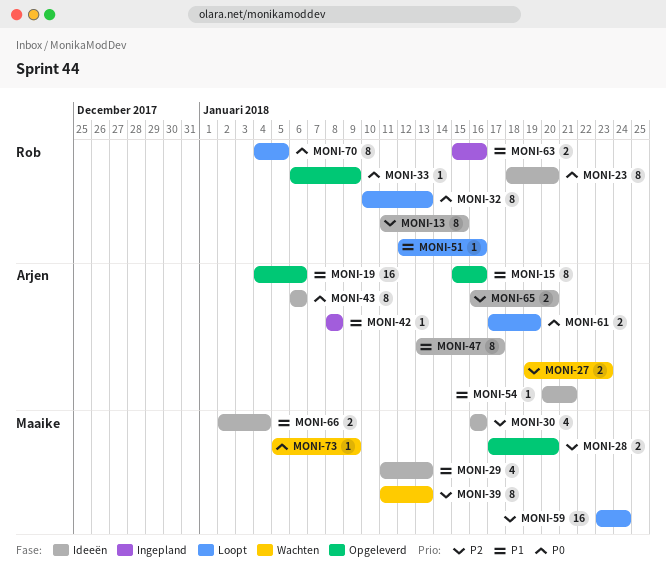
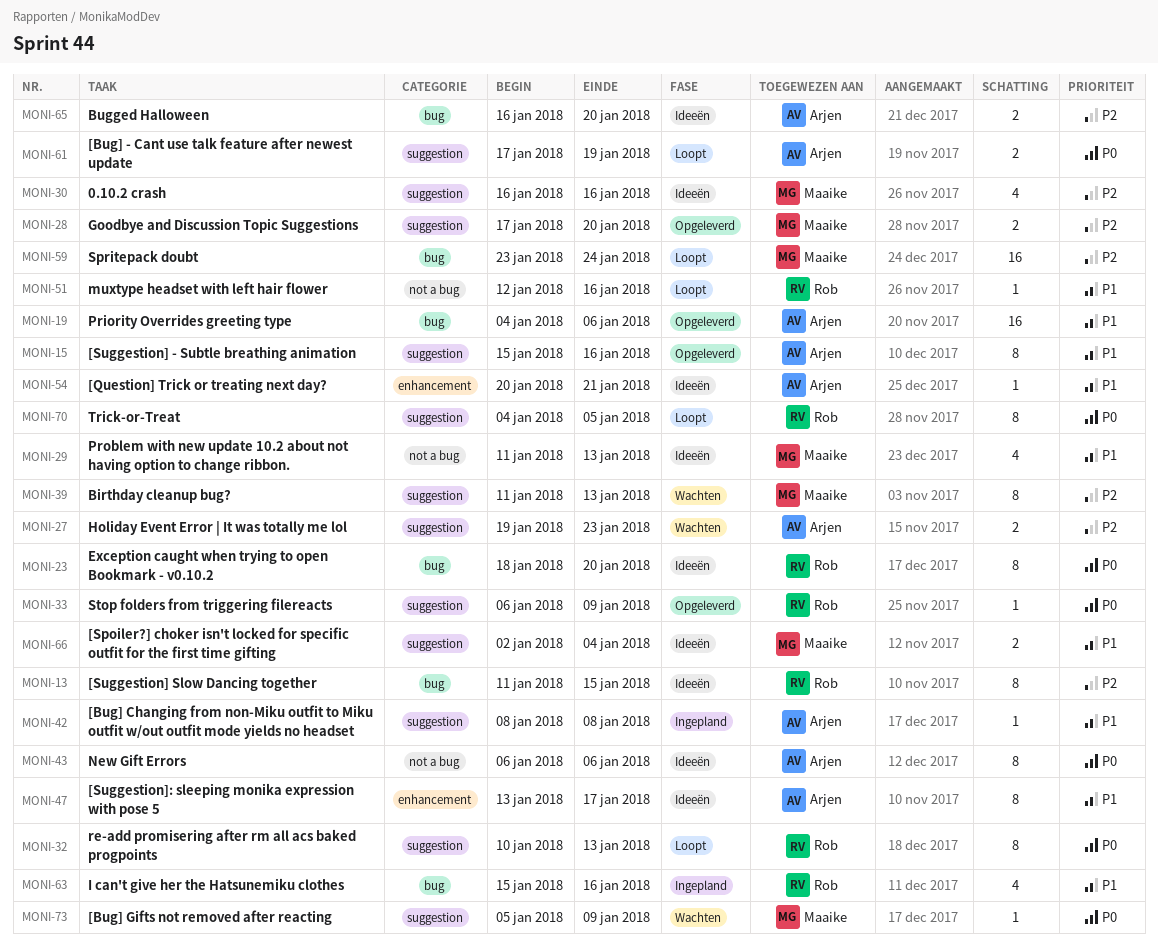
MONI-63, estimate: 2 -> 4

